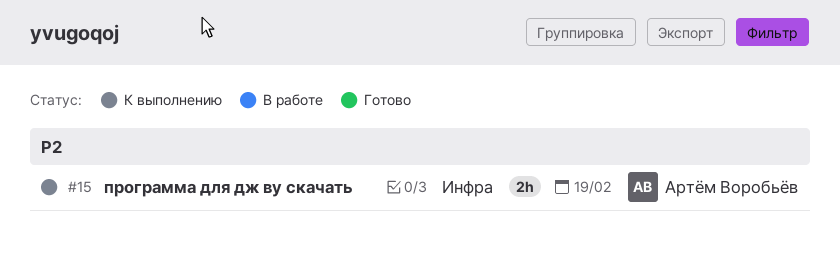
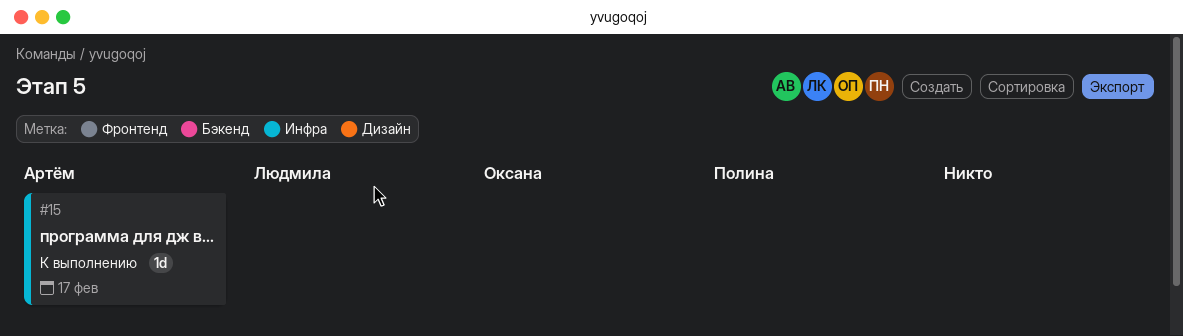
#15, estimate: 2h -> 1d
#15, due: Feb 19 -> Feb 17

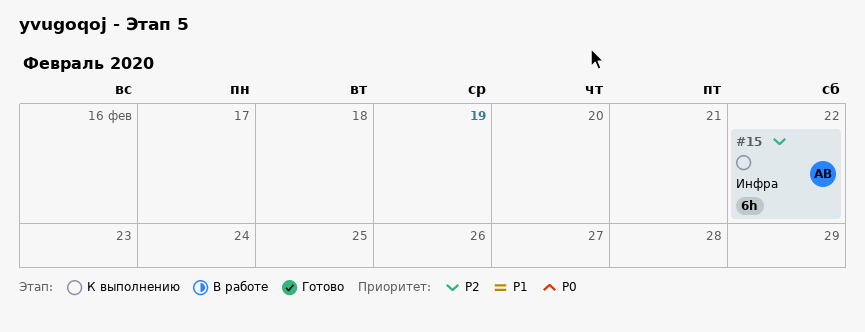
#15, estimate: 1d -> 6h
#15, due: Feb 17 -> Feb 22

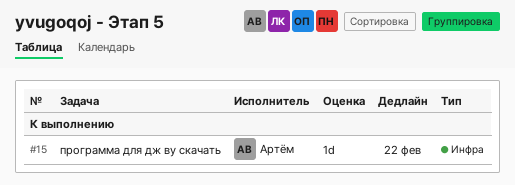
#15, estimate: 6h -> 1d

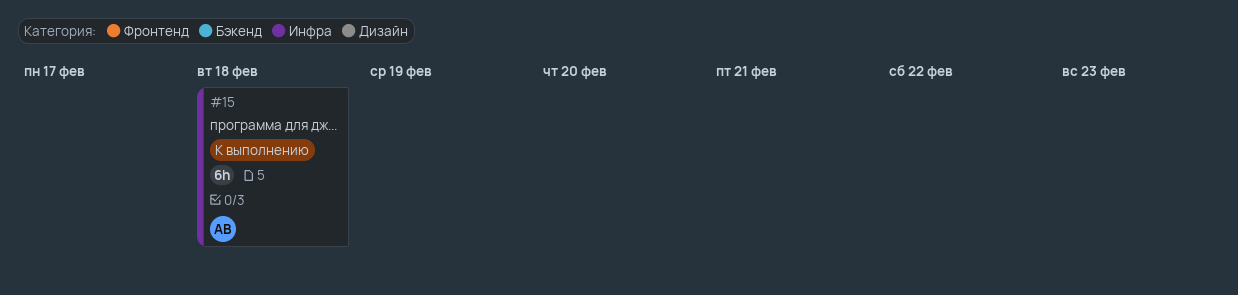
#15, estimate: 1d -> 6h
#15, due: Feb 22 -> Feb 18

